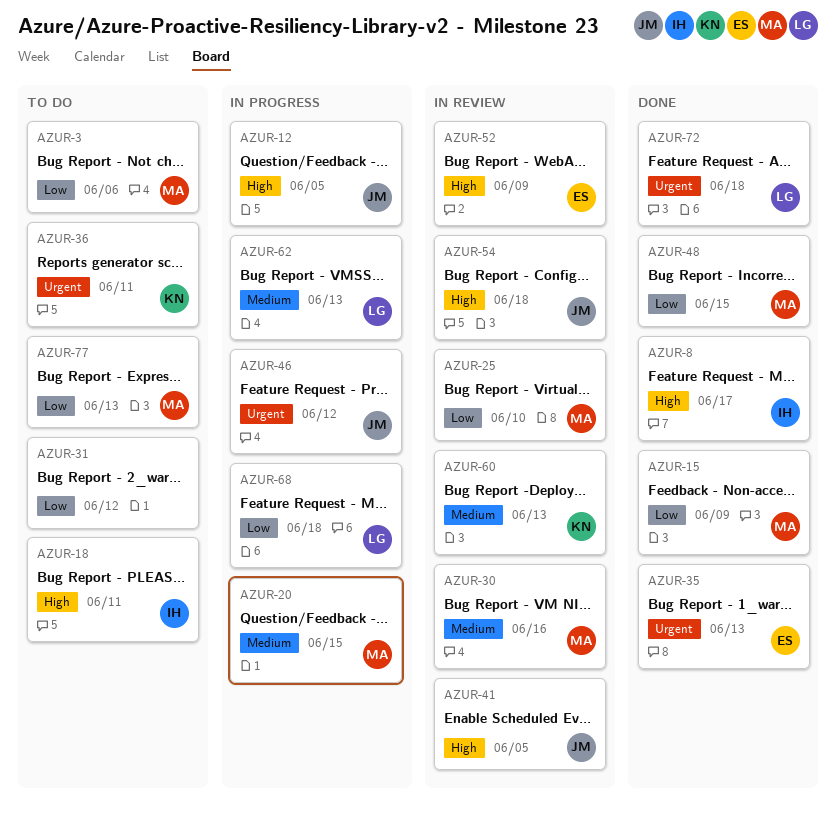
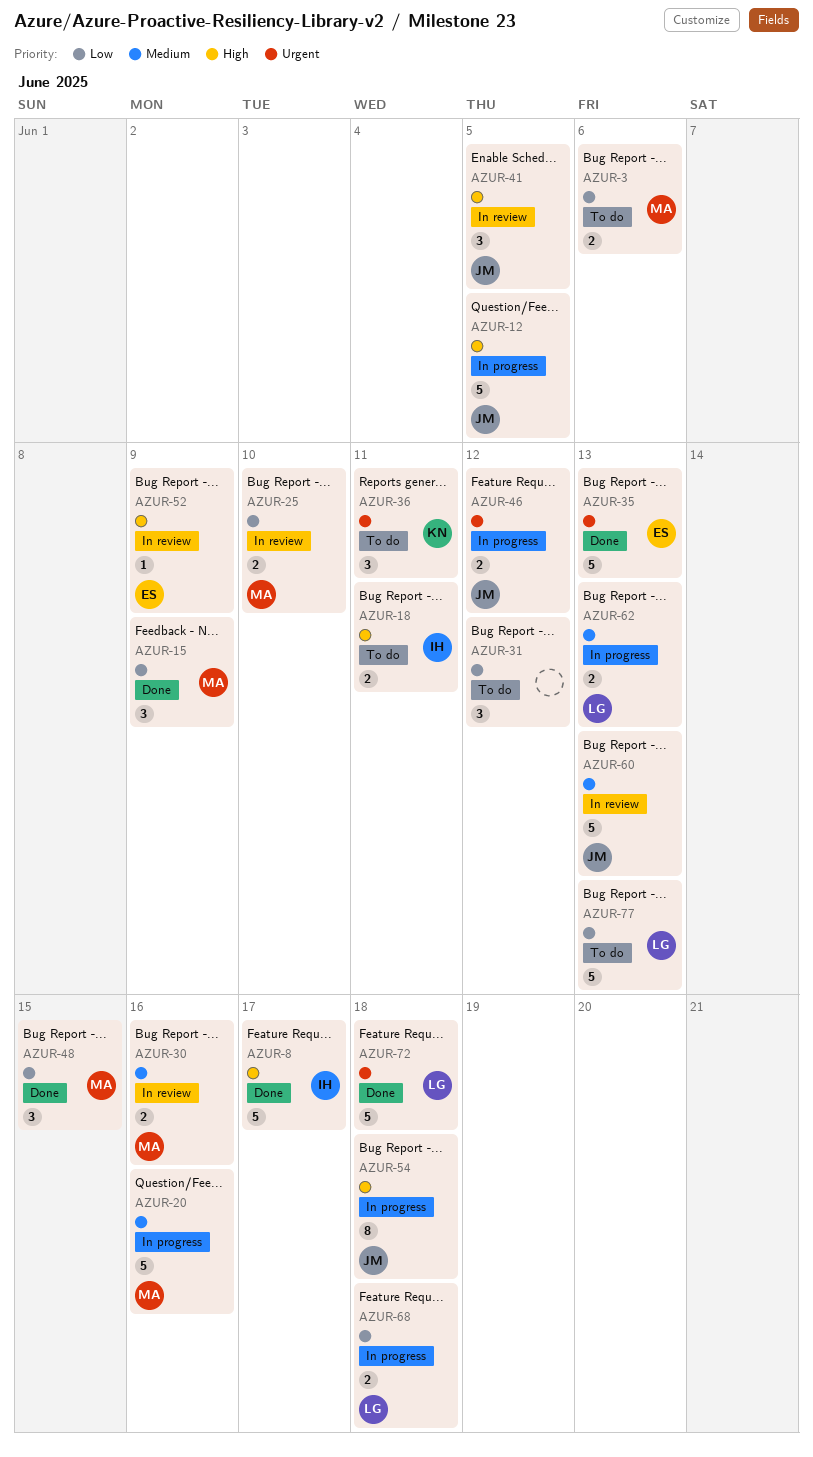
AZUR-20, due: Jun 15 -> Jun 16
AZUR-54, status: In review -> In progress
AZUR-60, owner: KN -> JM
AZUR-77, owner: MA -> LG

